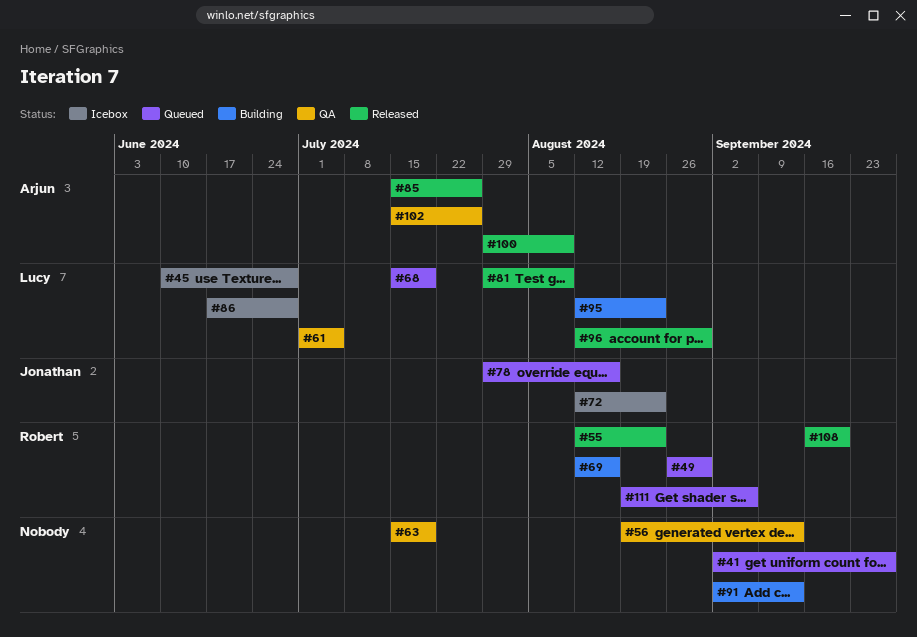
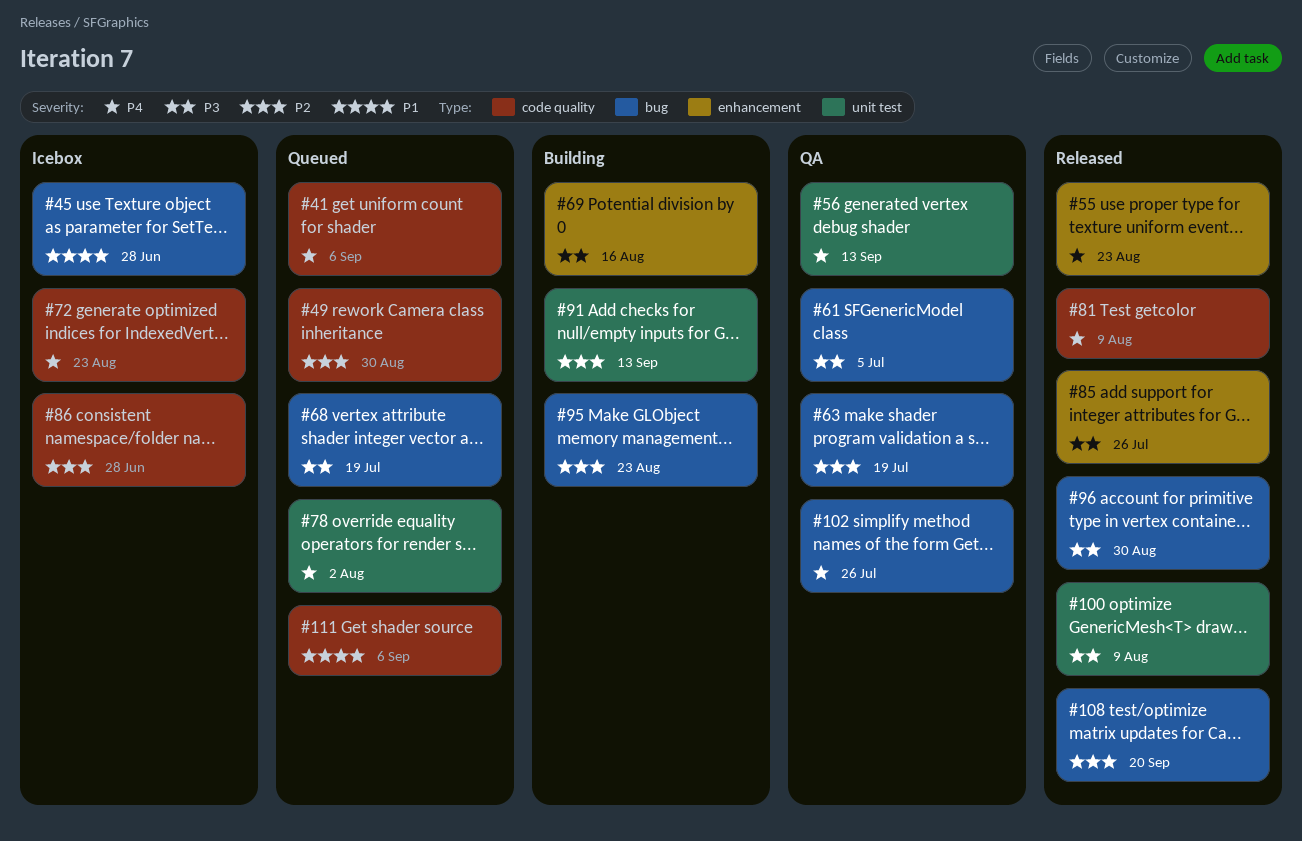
#41, due: Sep 27 -> Sep 6
#78, due: Aug 16 -> Aug 2

